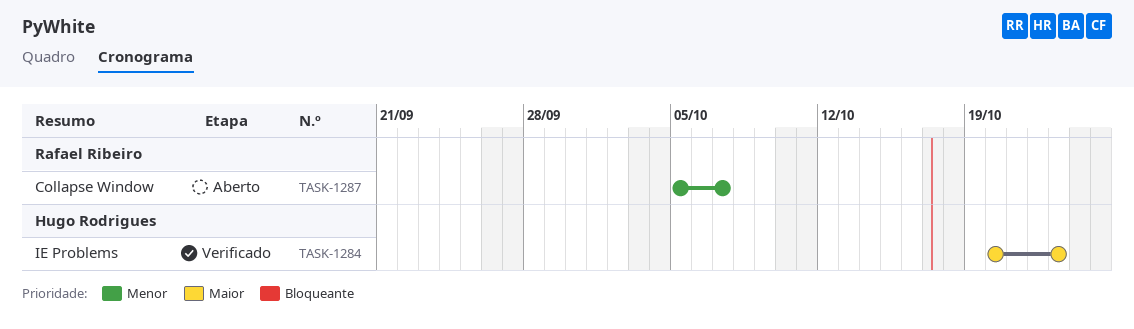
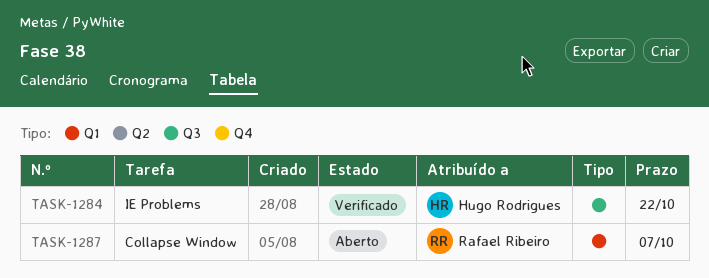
TASK-1284, due: Oct 23 -> Oct 22

